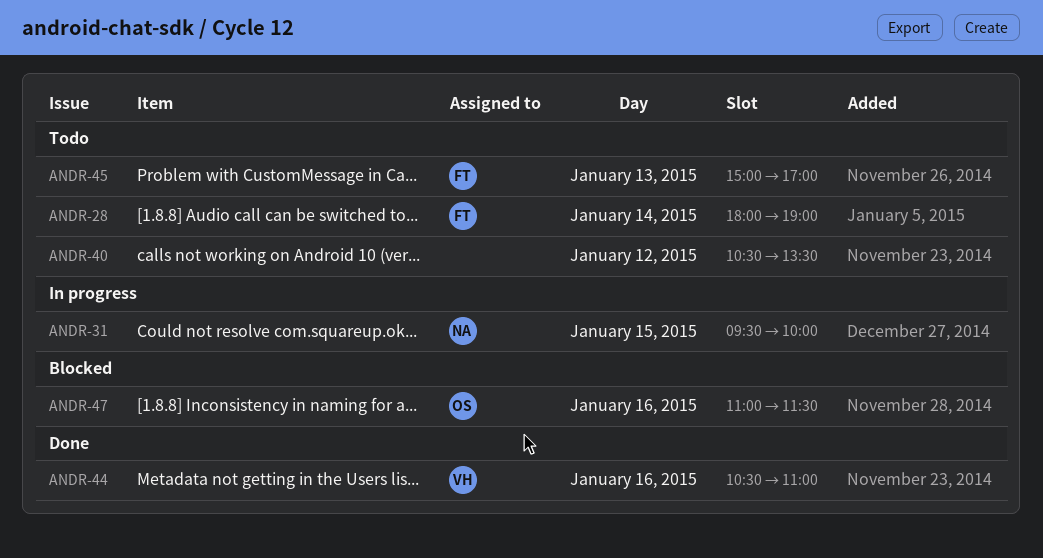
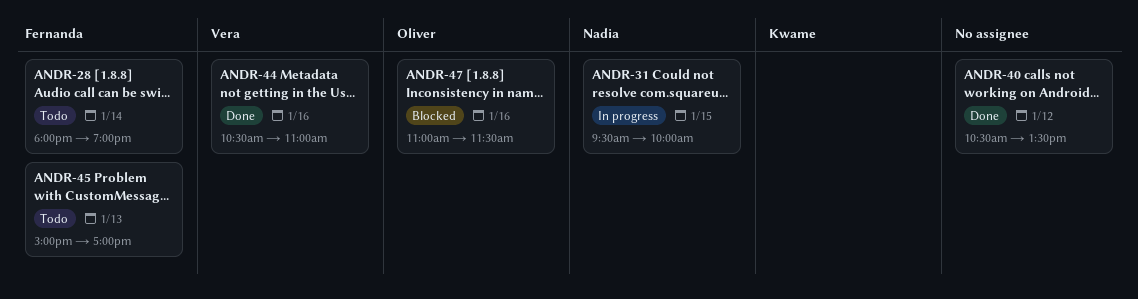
ANDR-40, status: Todo -> Done

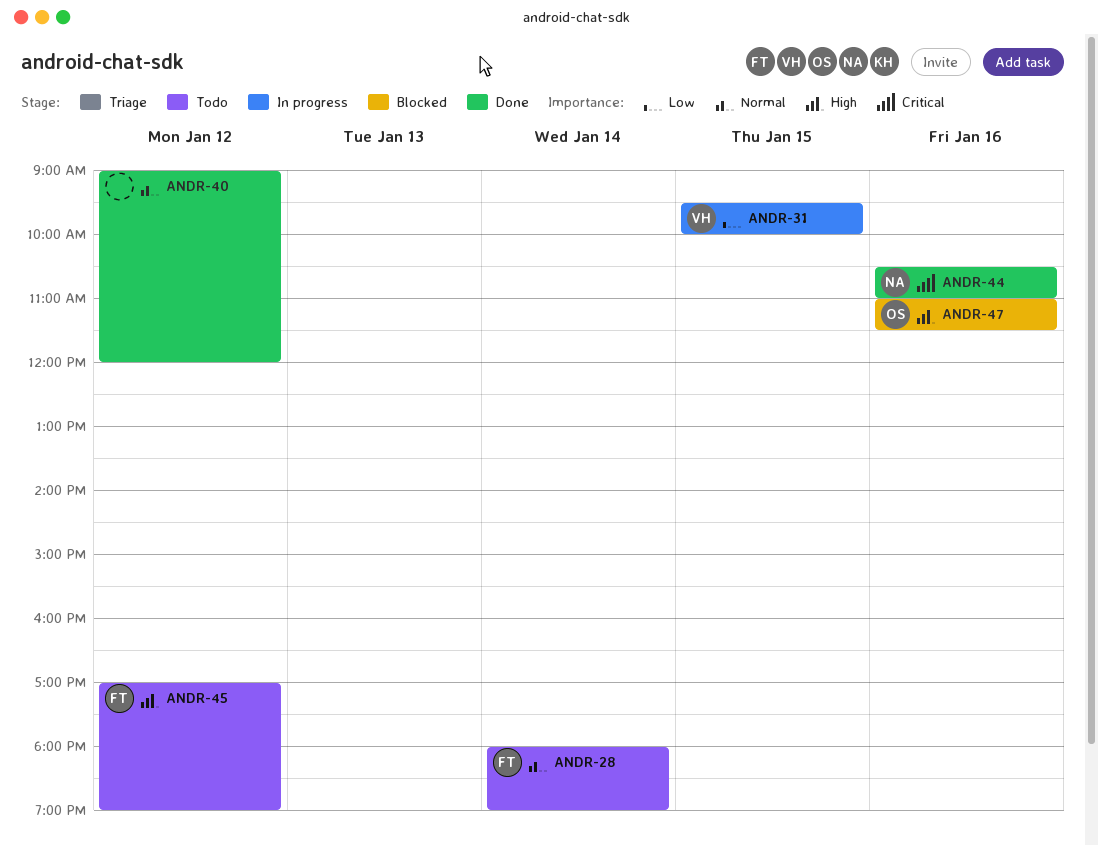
ANDR-31, owner: Nadia -> Vera
ANDR-40, begins: 10:30 -> 09:00
ANDR-40, ends: 13:30 -> 12:00
ANDR-44, owner: Vera -> Nadia
ANDR-45, day: Jan 13 -> Jan 12
ANDR-45, begins: 15:00 -> 17:00
ANDR-45, ends: 17:00 -> 19:00

